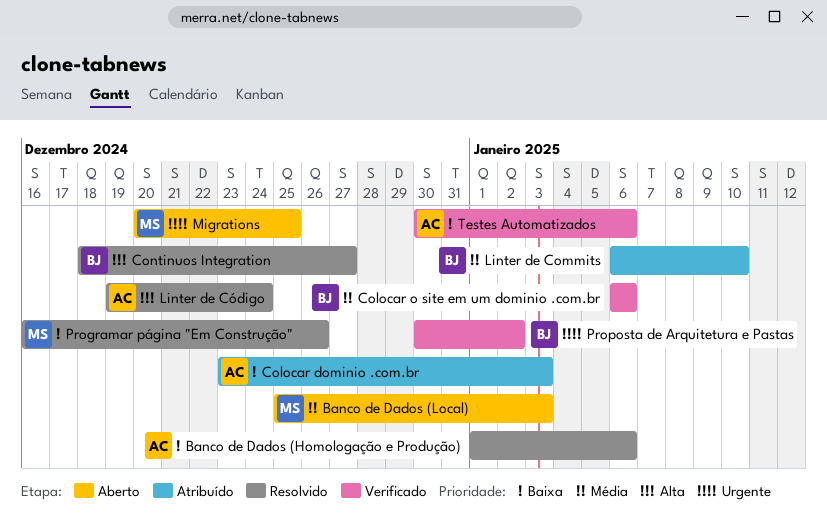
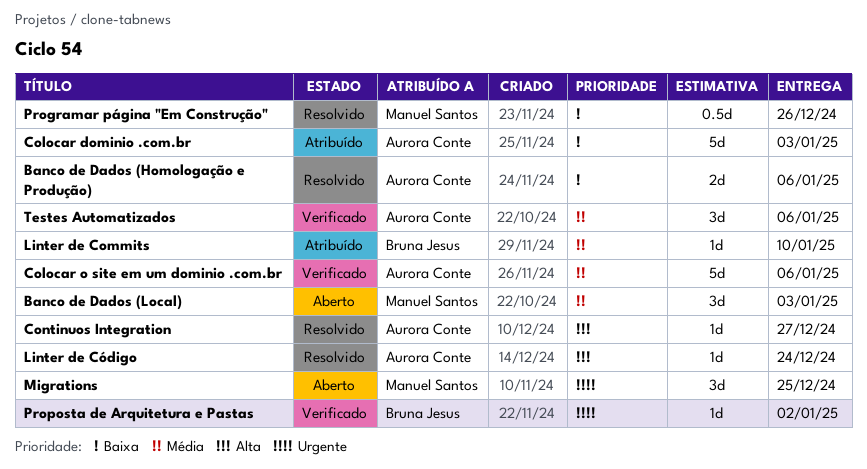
Colocar o site em um dominio .com.br, owner: Bruna Jesus -> Aurora Conte
Continuos Integration, owner: Bruna Jesus -> Aurora Conte
Testes Automatizados, priority: Baixa -> Média

